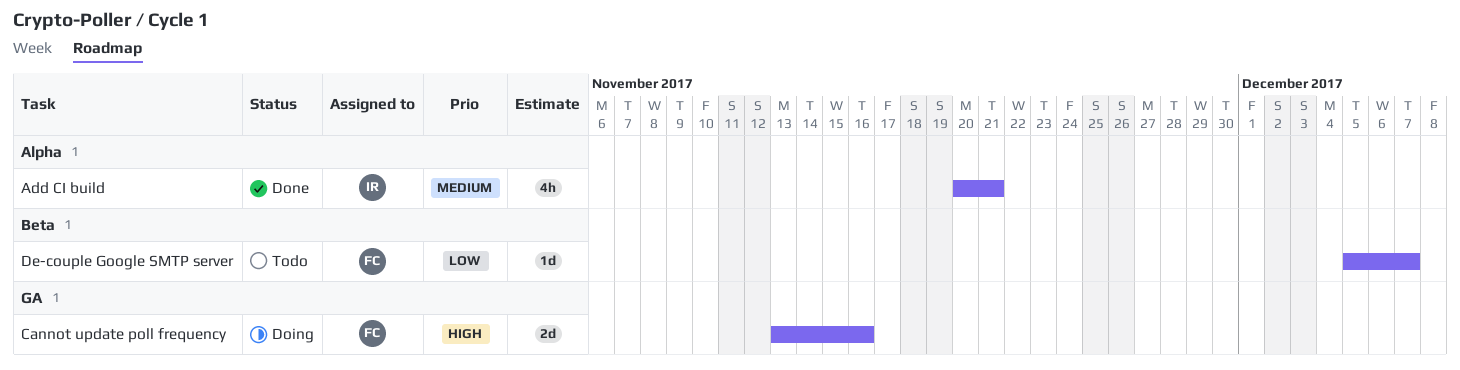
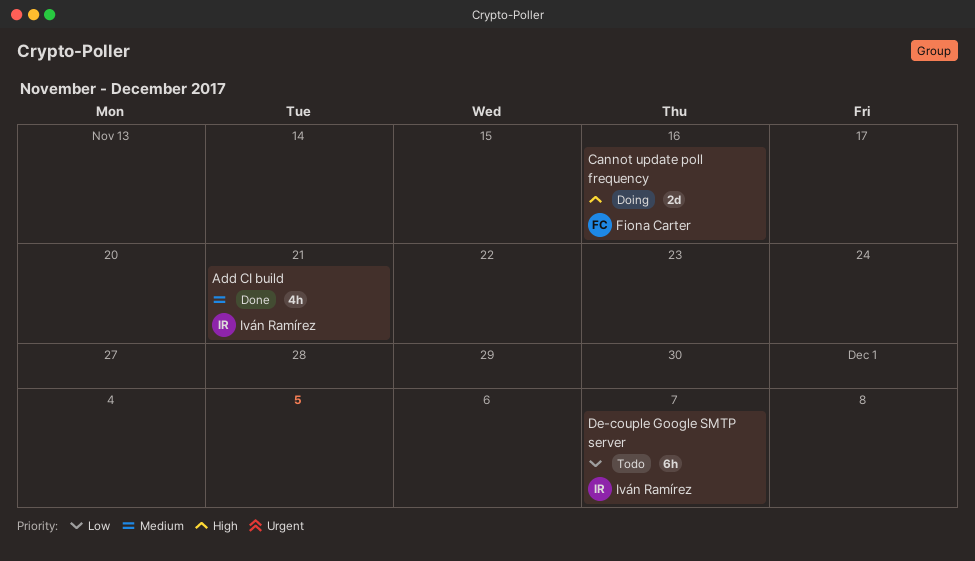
De-couple Google SMTP server, owner: Fiona Carter -> Iván Ramírez
De-couple Google SMTP server, estimate: 1d -> 6h

